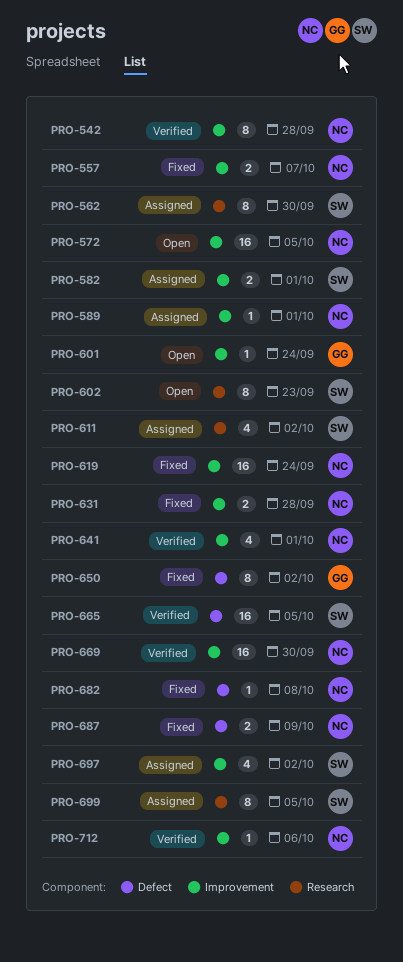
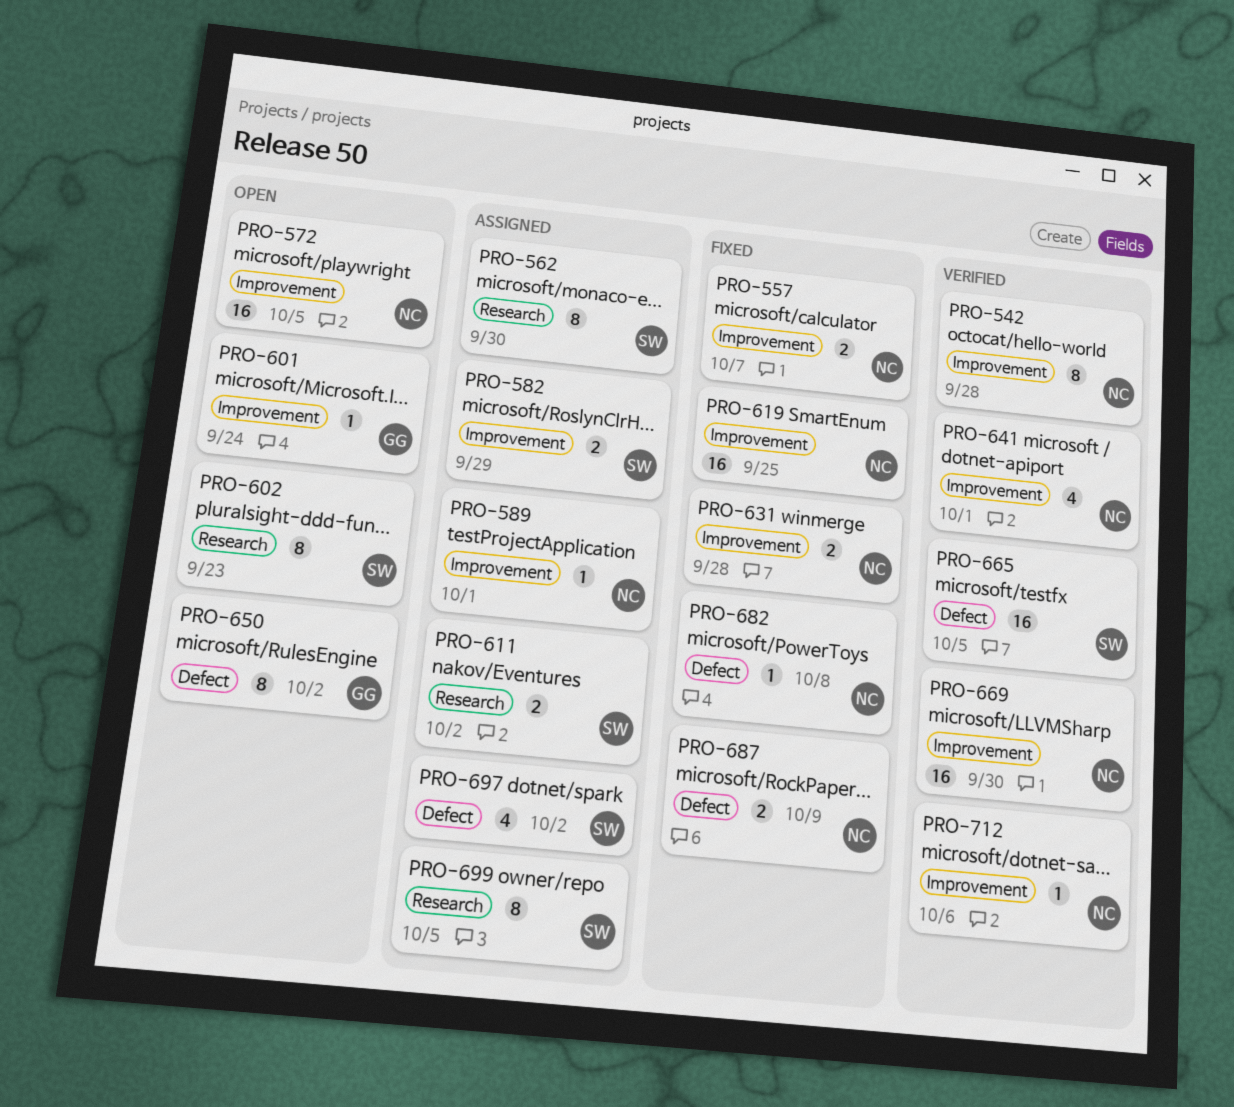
PRO-582, due: Oct 1 -> Sep 29
PRO-611, estimate: 4 -> 2
PRO-619, due: Sep 24 -> Sep 25
PRO-650, status: Fixed -> Open
PRO-697, label: Improvement -> Defect

